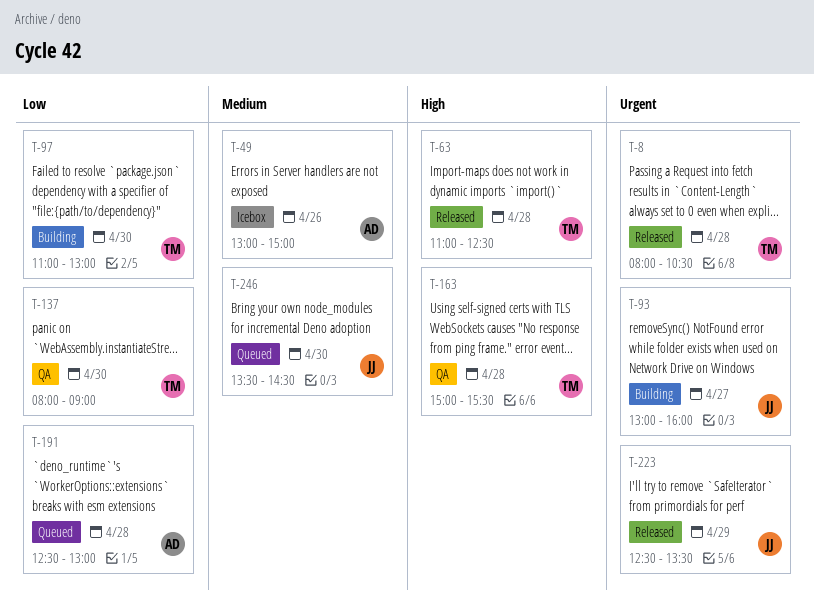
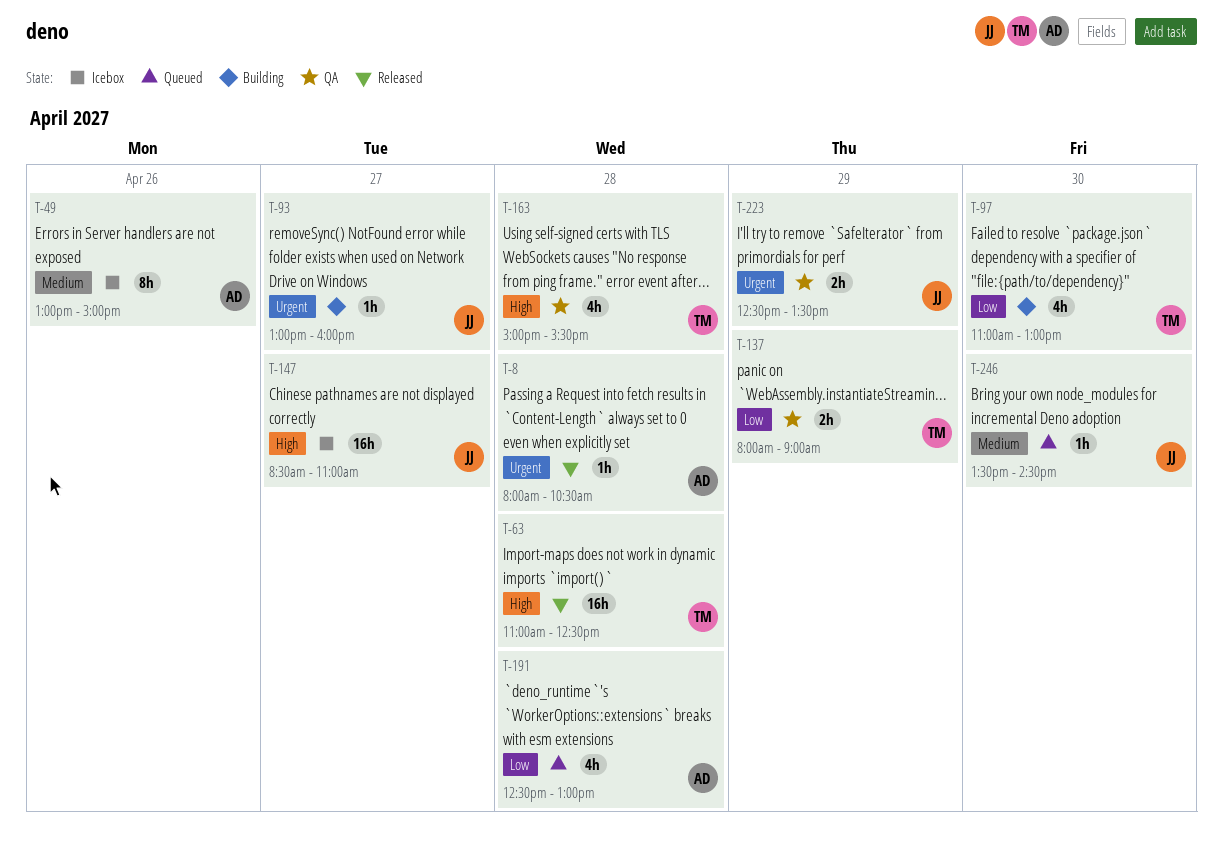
T-8, owner: TM -> AD
T-137, day: Apr 30 -> Apr 29
T-147: none -> present
T-223, status: Released -> QA

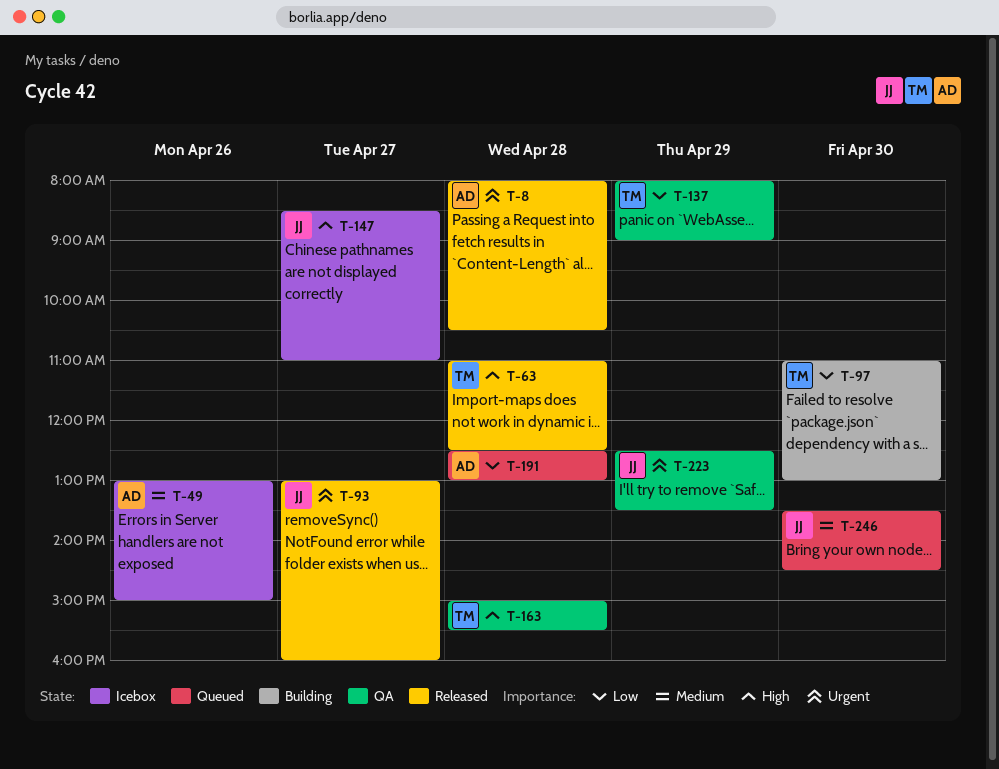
T-93, status: Building -> Released

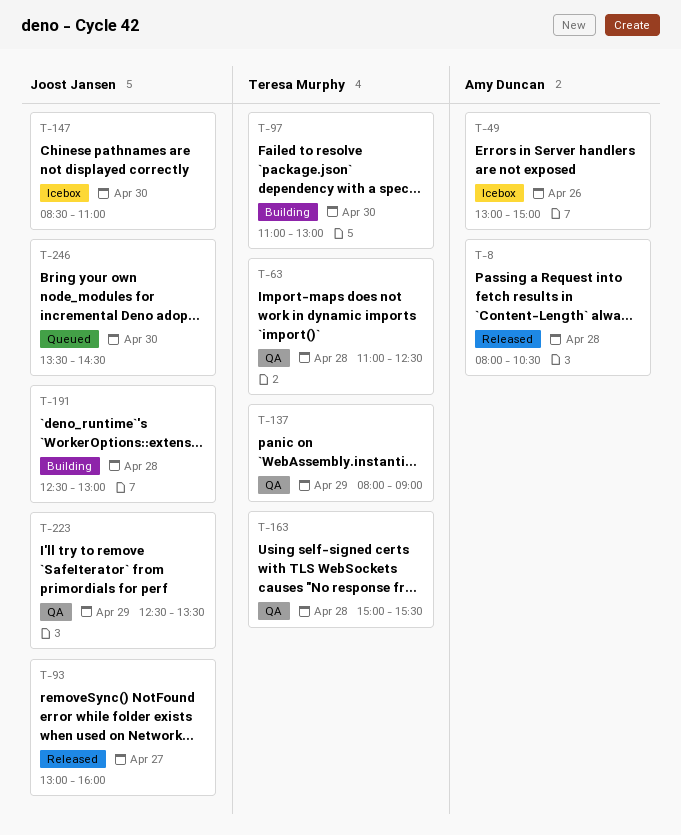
T-63, status: Released -> QA
T-147, day: Apr 27 -> Apr 30
T-191, status: Queued -> Building
T-191, owner: Amy Duncan -> Joost Jansen

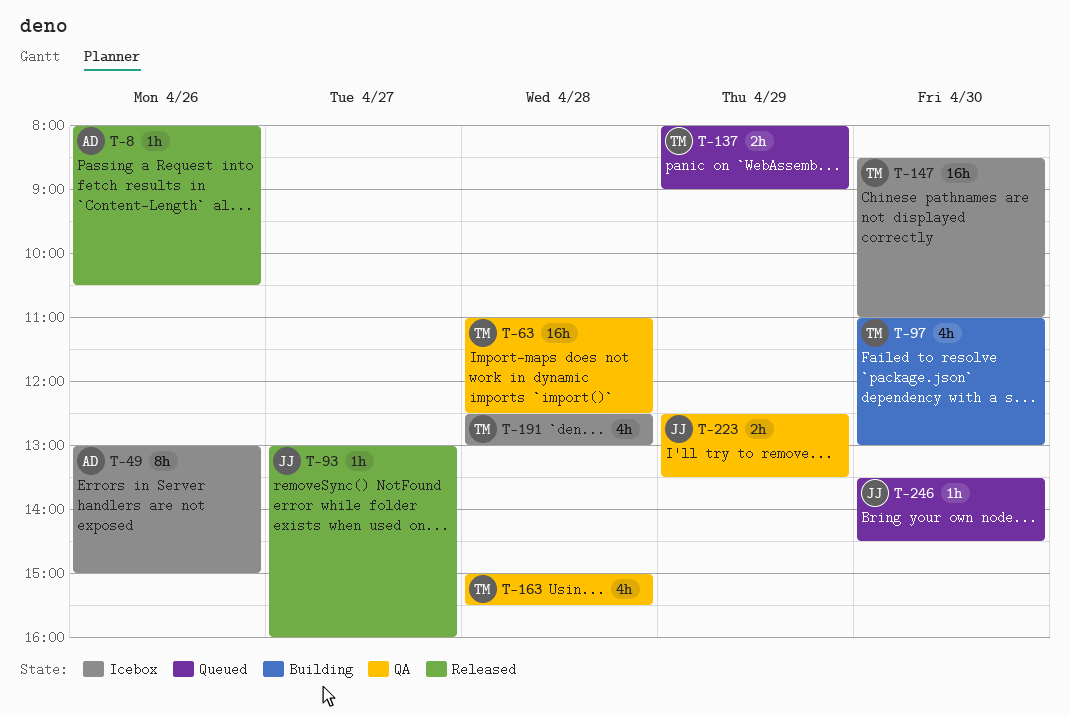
T-8, day: Apr 28 -> Apr 26
T-137, status: QA -> Queued
T-147, owner: Joost Jansen -> Teresa Murphy
T-191, status: Building -> Icebox
T-191, owner: Joost Jansen -> Teresa Murphy

